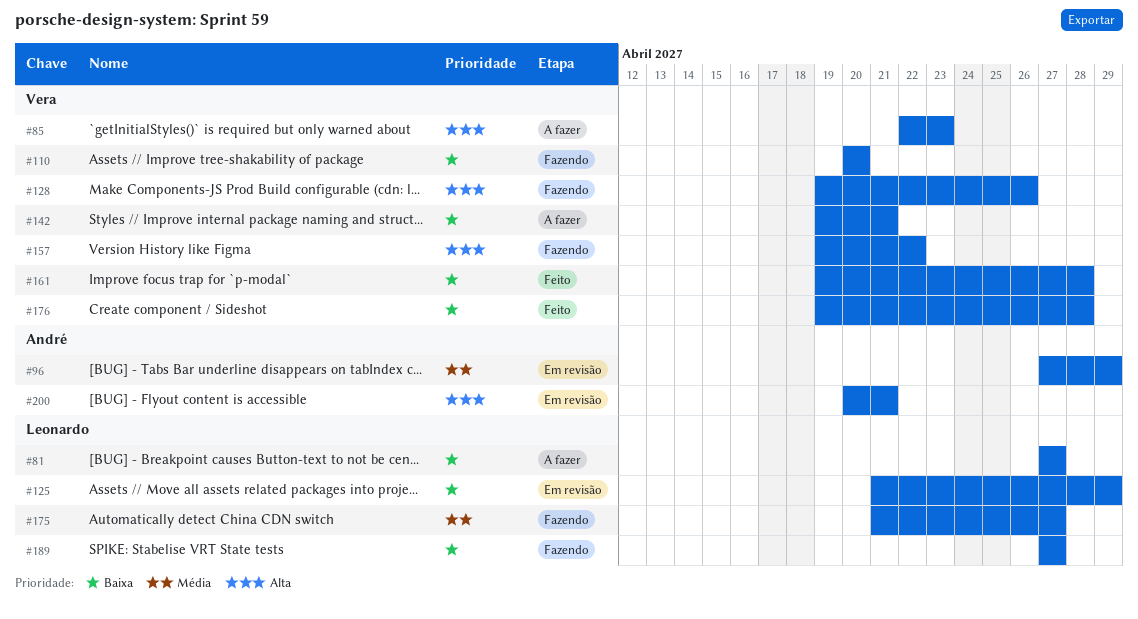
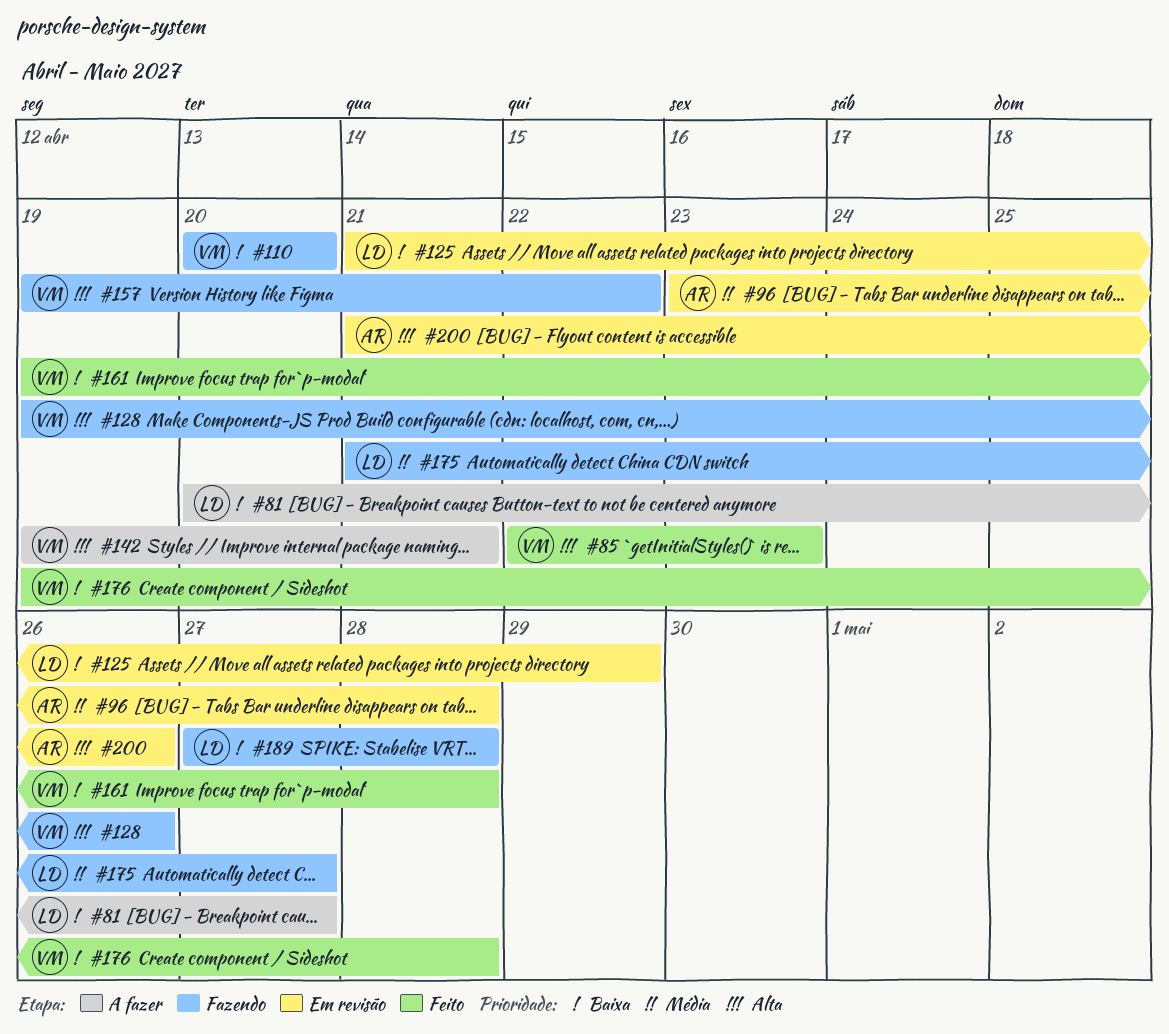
#81, start: Apr 27 -> Apr 20
#85, status: A fazer -> Feito
#96, start: Apr 27 -> Apr 23
#96, due: Apr 29 -> Apr 28
#142, priority: Baixa -> Alta
#189, due: Apr 27 -> Apr 28
#200, start: Apr 20 -> Apr 21
#200, due: Apr 21 -> Apr 26

